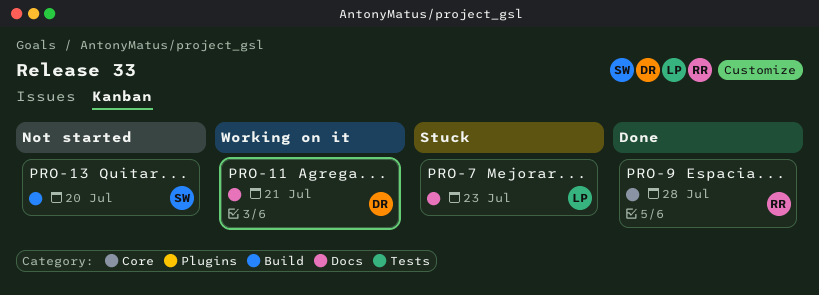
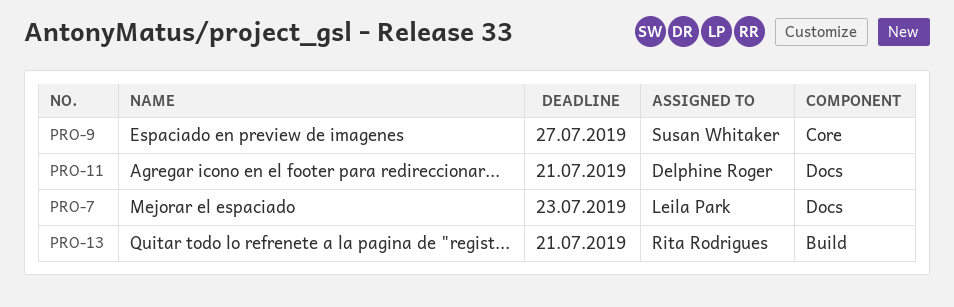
PRO-9, owner: Rita Rodrigues -> Susan Whitaker
PRO-9, due: Jul 28 -> Jul 27
PRO-13, owner: Susan Whitaker -> Rita Rodrigues
PRO-13, due: Jul 20 -> Jul 21

